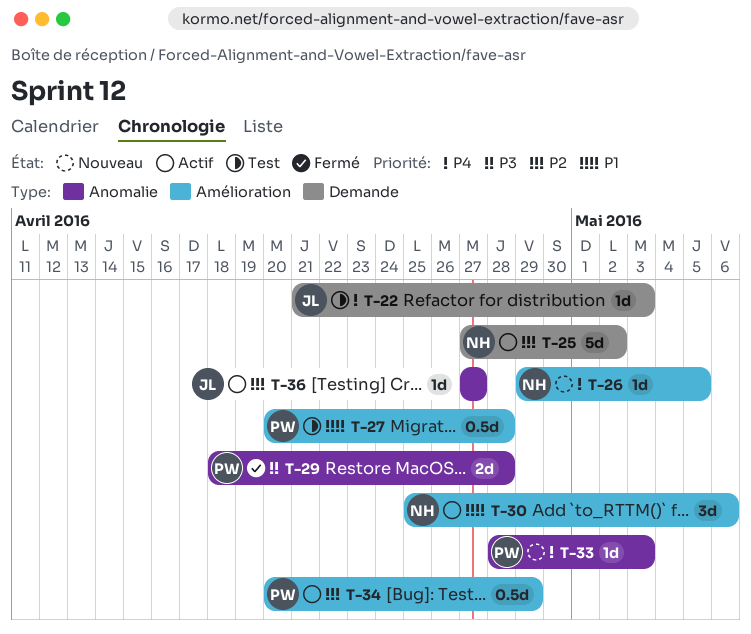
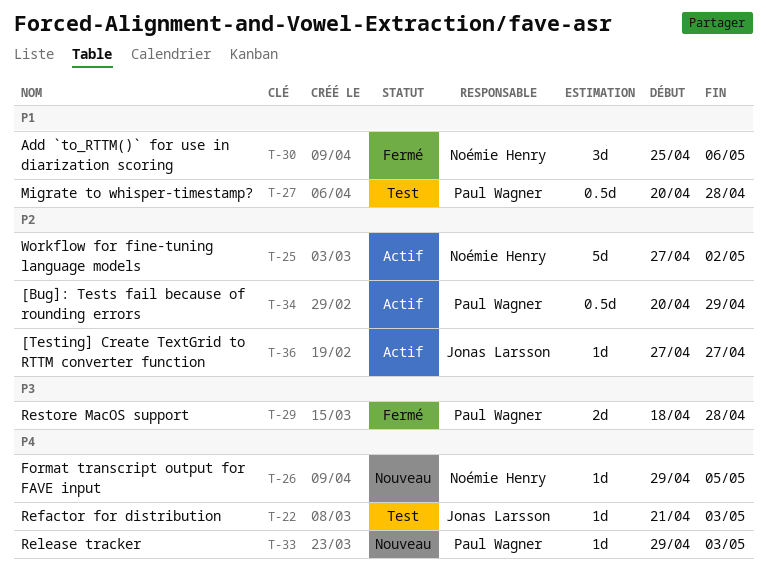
T-30, status: Actif -> Fermé
T-33, start: Apr 28 -> Apr 29

